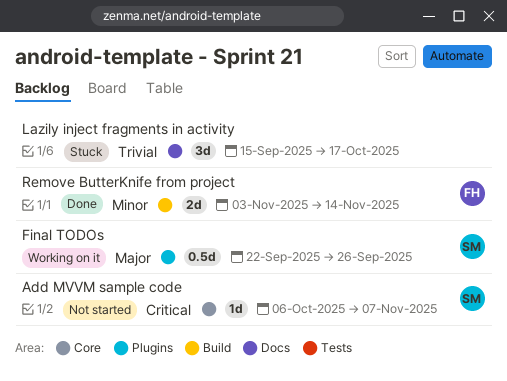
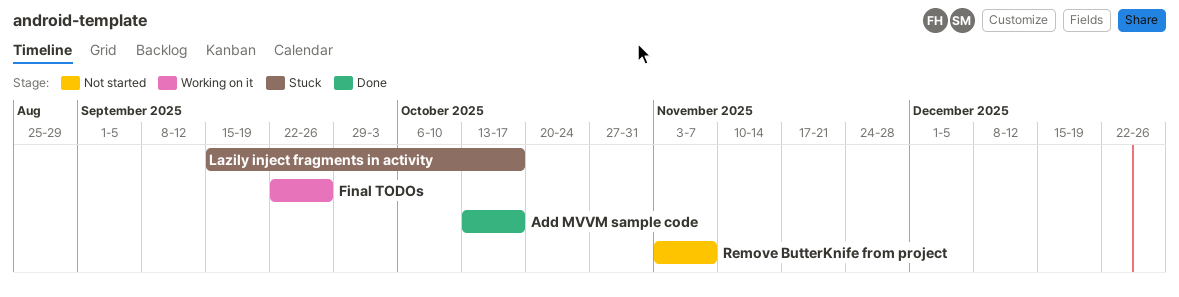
Add MVVM sample code, status: Not started -> Done
Add MVVM sample code, start: Oct 6 -> Oct 13
Add MVVM sample code, due: Nov 7 -> Oct 17
Remove ButterKnife from project, status: Done -> Not started
Remove ButterKnife from project, due: Nov 14 -> Nov 7

